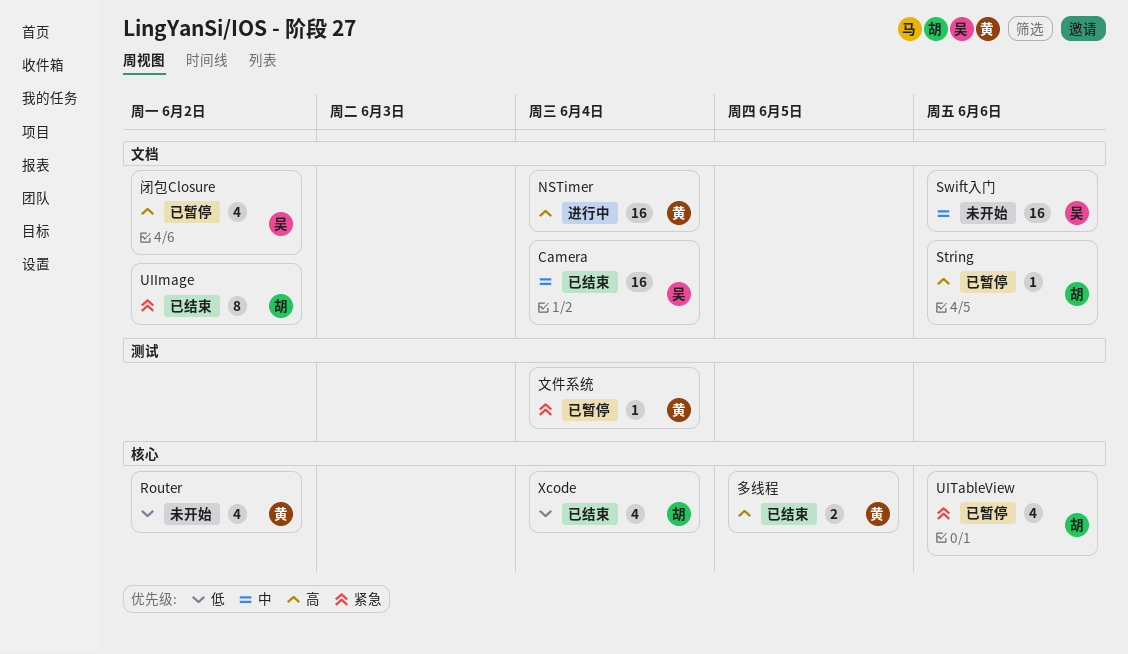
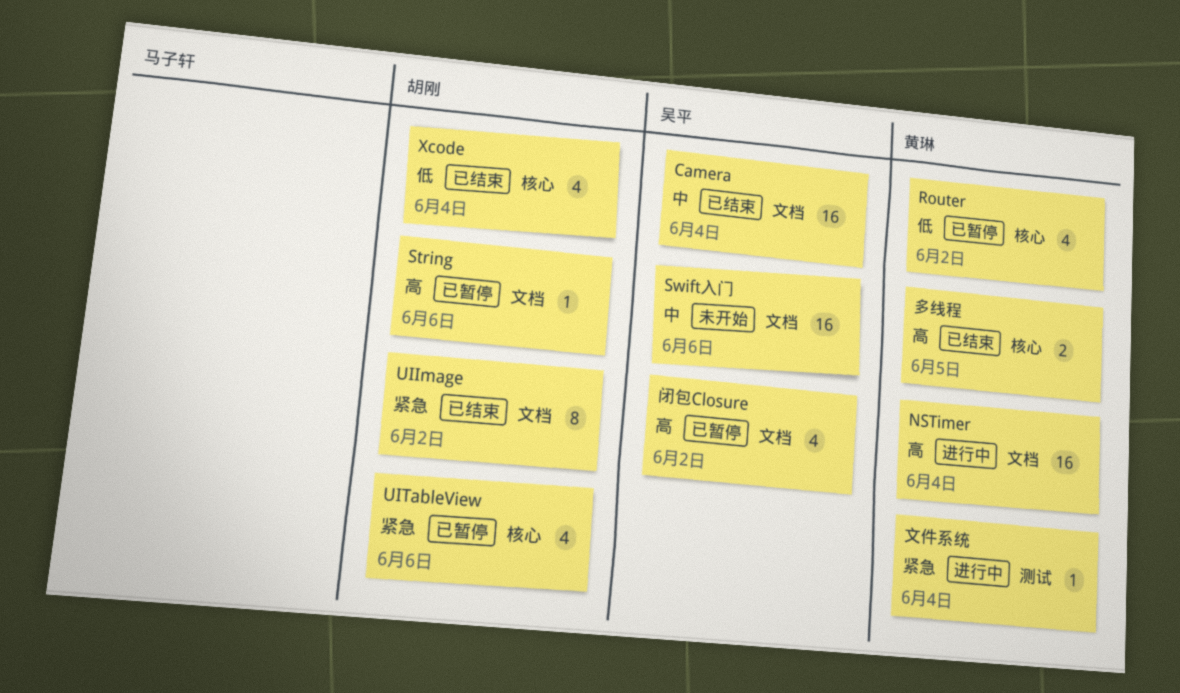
Router, status: 未开始 -> 已暂停
文件系统, status: 已暂停 -> 进行中

